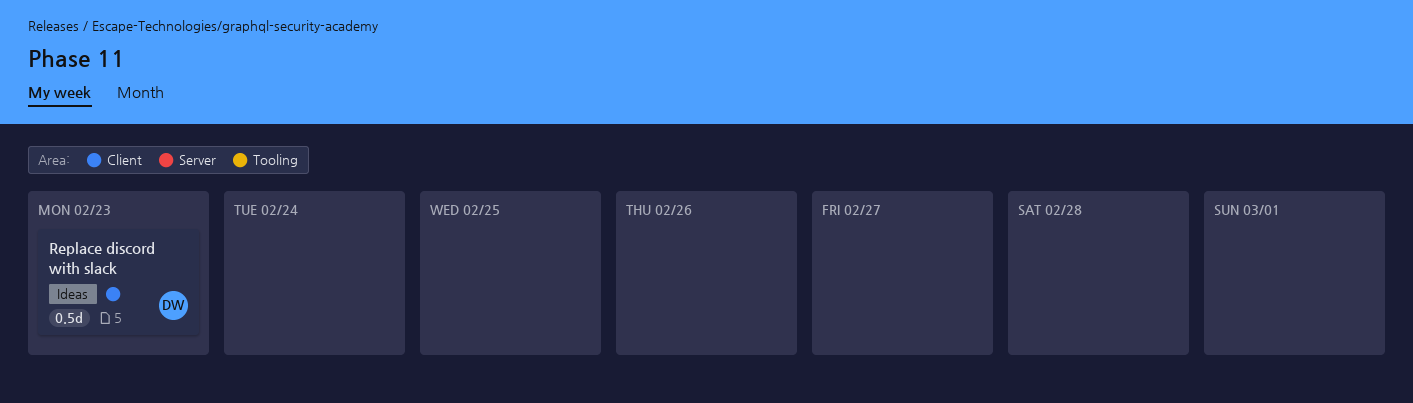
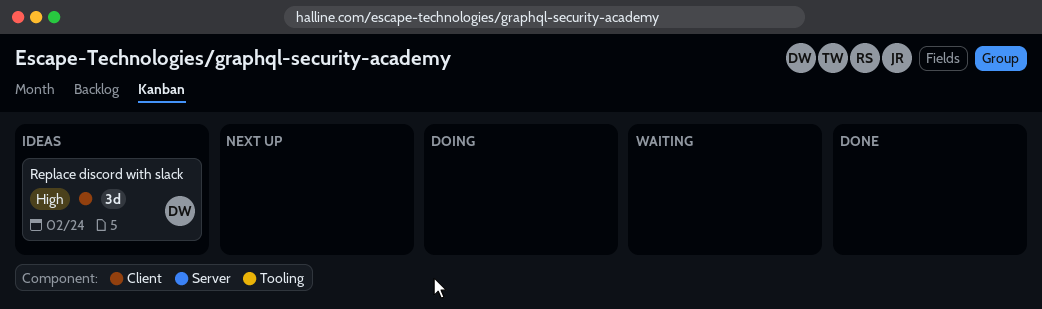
Replace discord with slack, estimate: 0.5d -> 3d
Replace discord with slack, due: Feb 23 -> Feb 24

